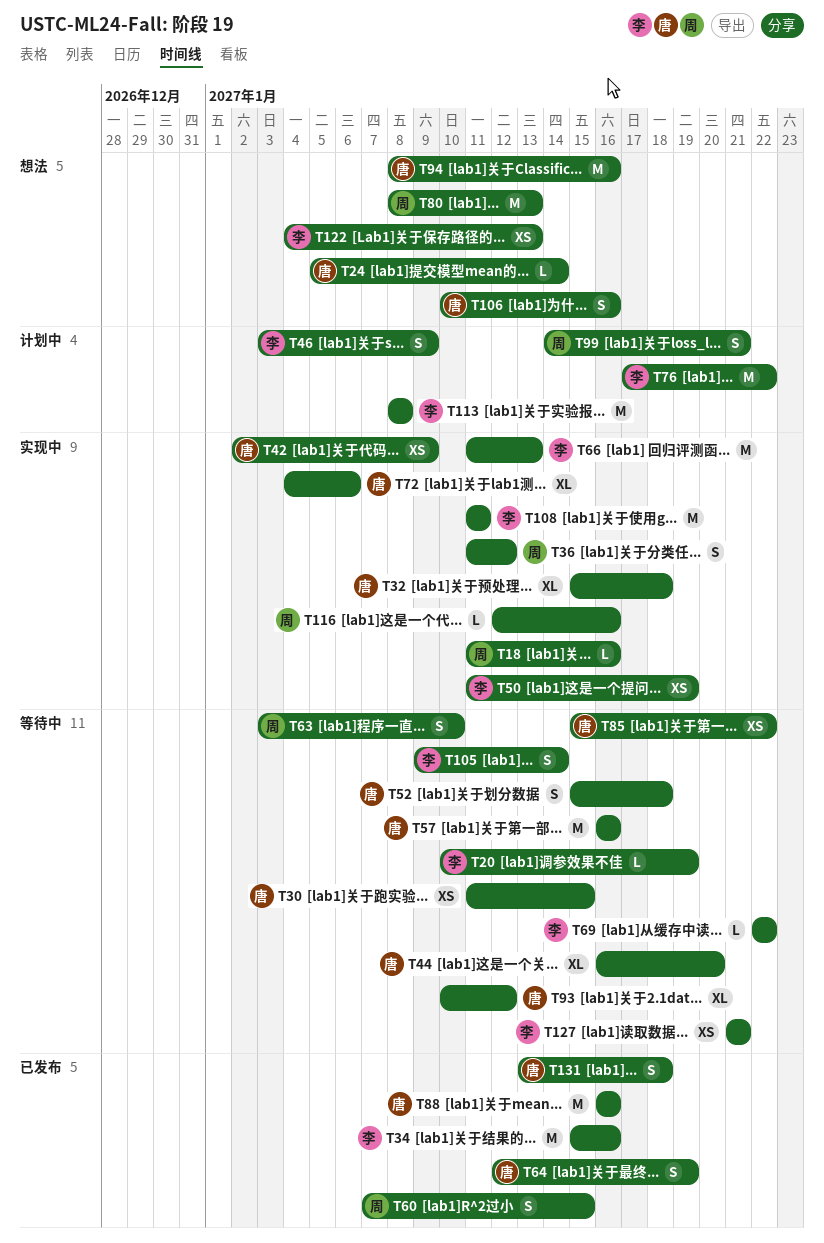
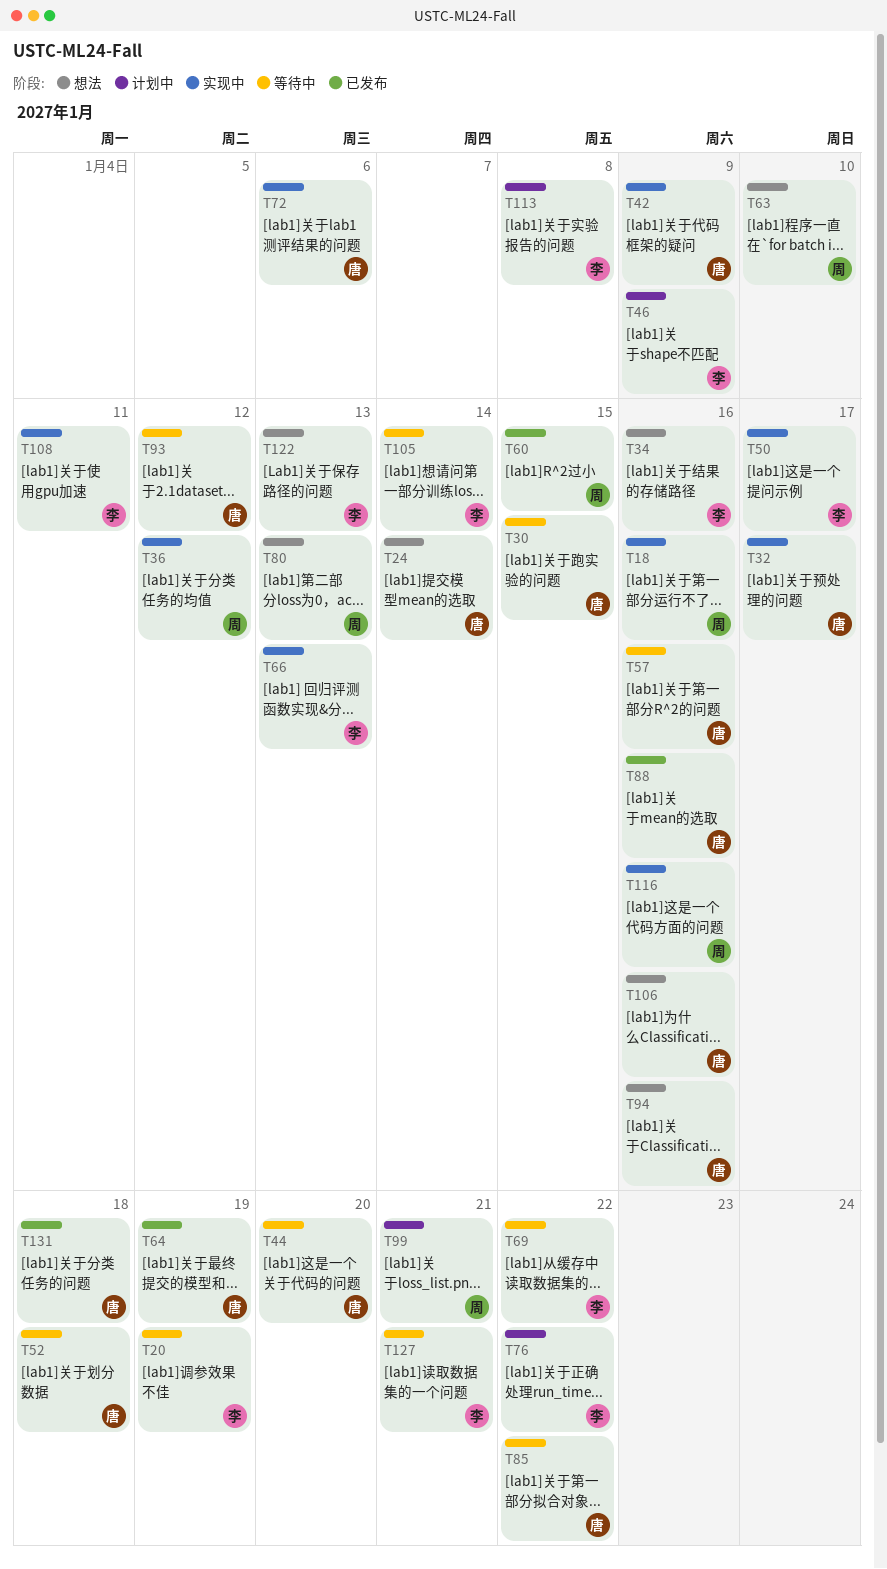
T32, due: Jan 18 -> Jan 17
T34, status: 已发布 -> 想法
T50, due: Jan 19 -> Jan 17
T63, status: 等待中 -> 想法

